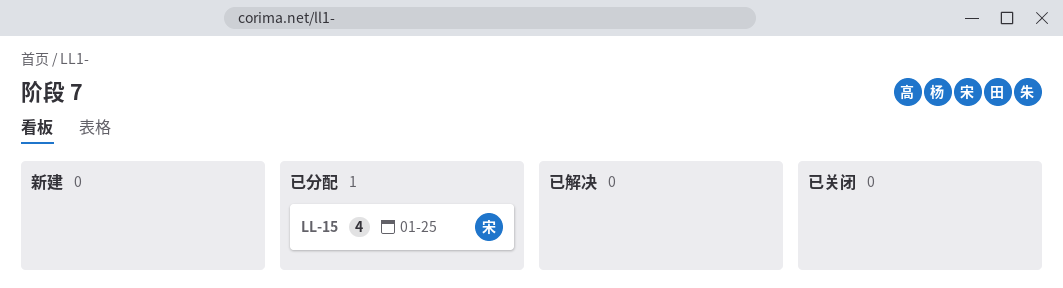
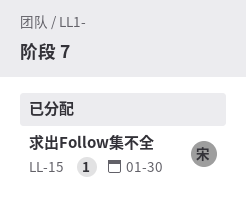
LL-15, estimate: 4 -> 1
LL-15, due: Jan 25 -> Jan 30

